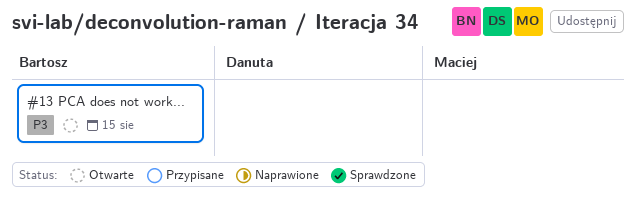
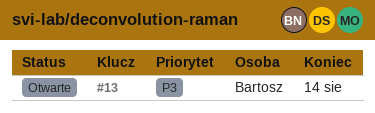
#13, due: Aug 15 -> Aug 14

